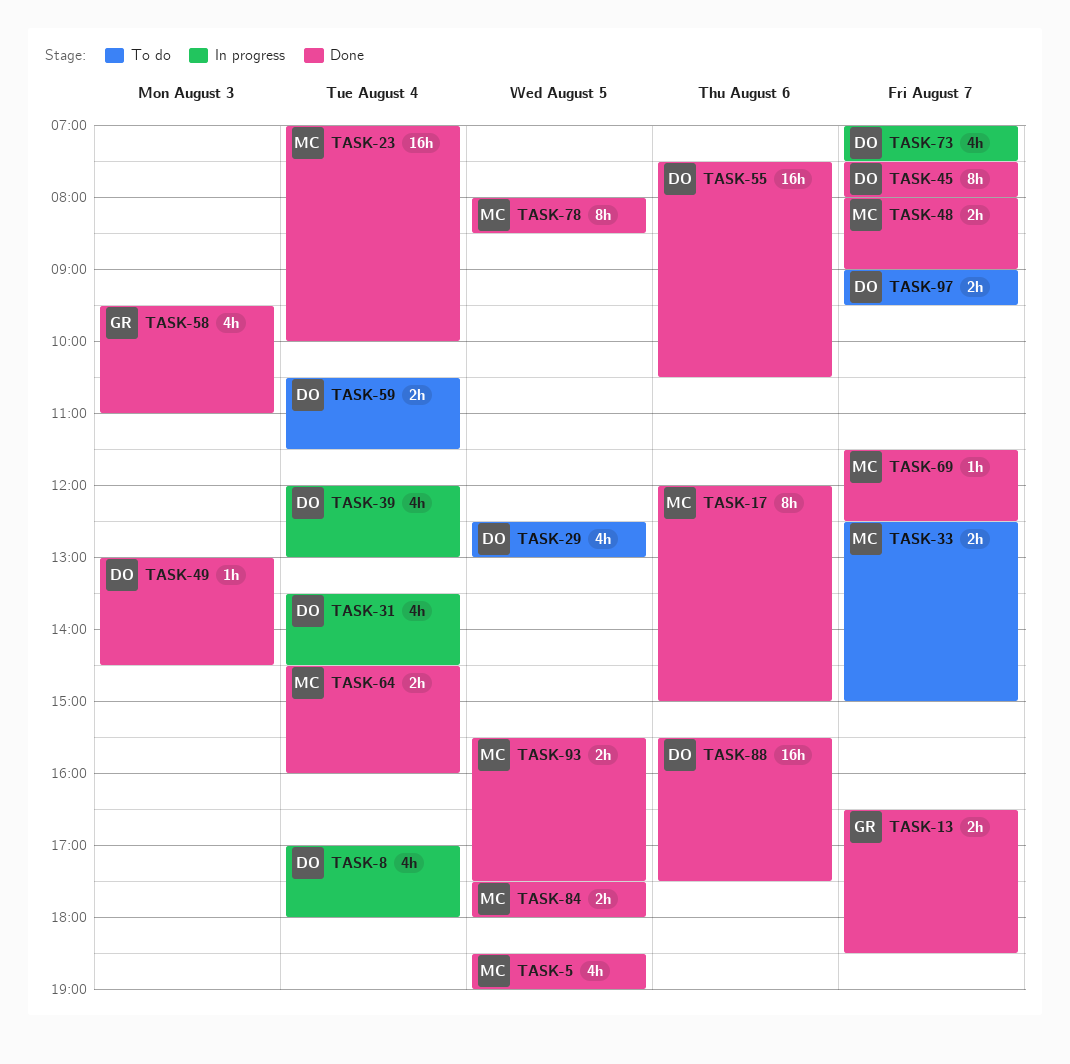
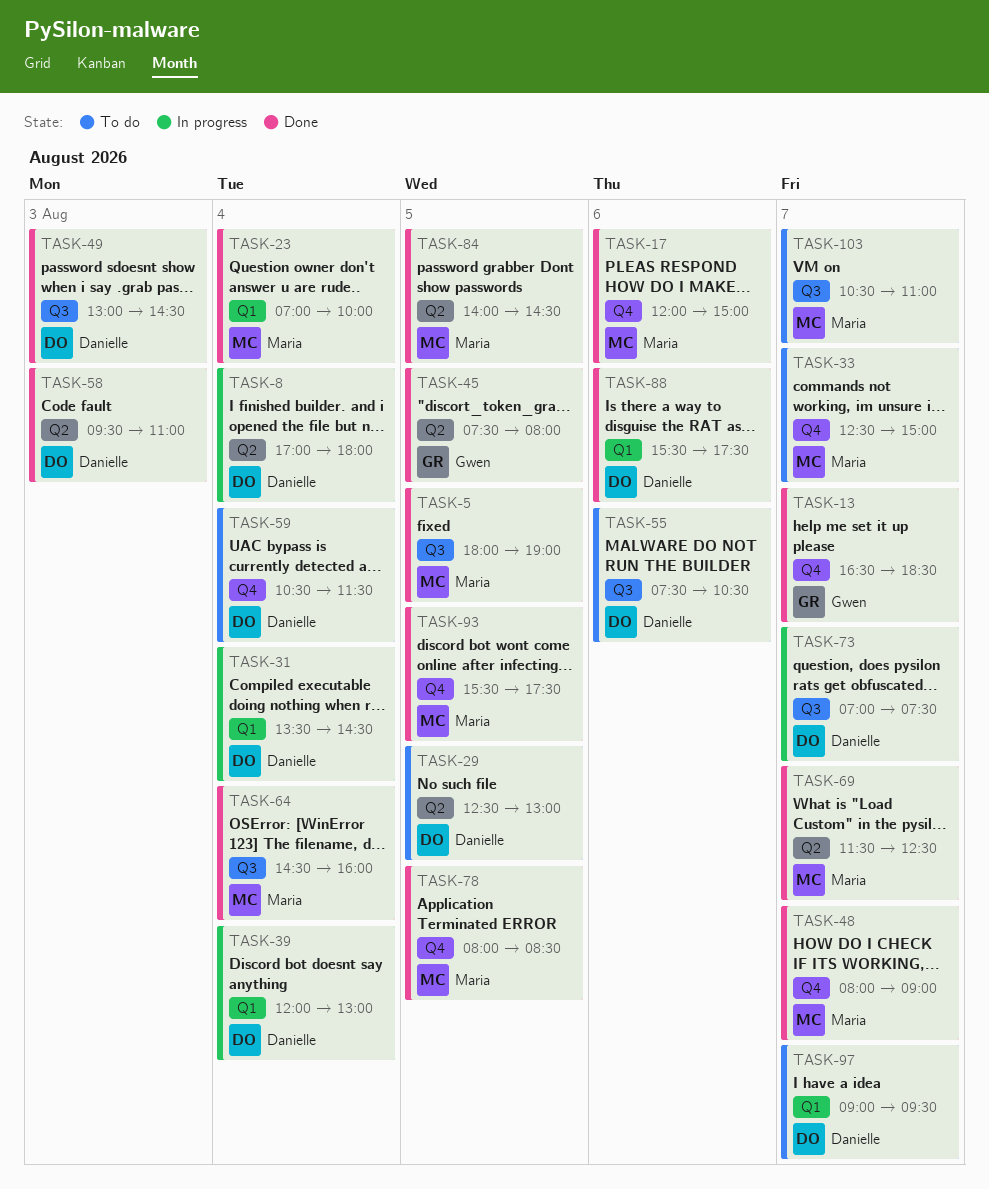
TASK-5, begins: 18:30 -> 18:00
TASK-45, owner: Danielle -> Gwen
TASK-45, day: Aug 7 -> Aug 5
TASK-55, status: Done -> To do
TASK-58, owner: Gwen -> Danielle
TASK-84, begins: 17:30 -> 14:00
TASK-84, ends: 18:00 -> 14:30
TASK-103: none -> present

